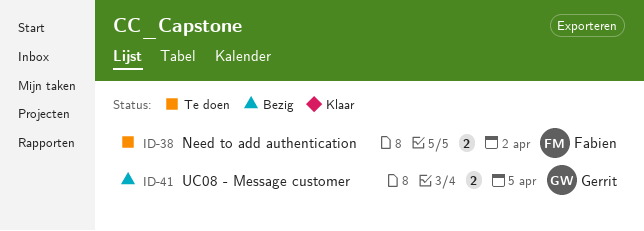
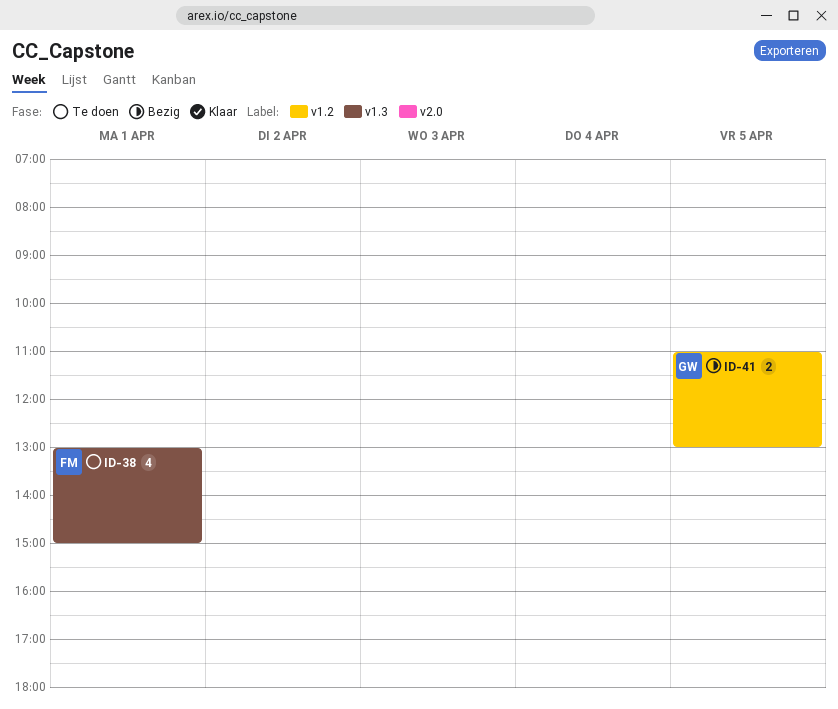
ID-38, estimate: 2 -> 4
ID-38, day: Apr 2 -> Apr 1

